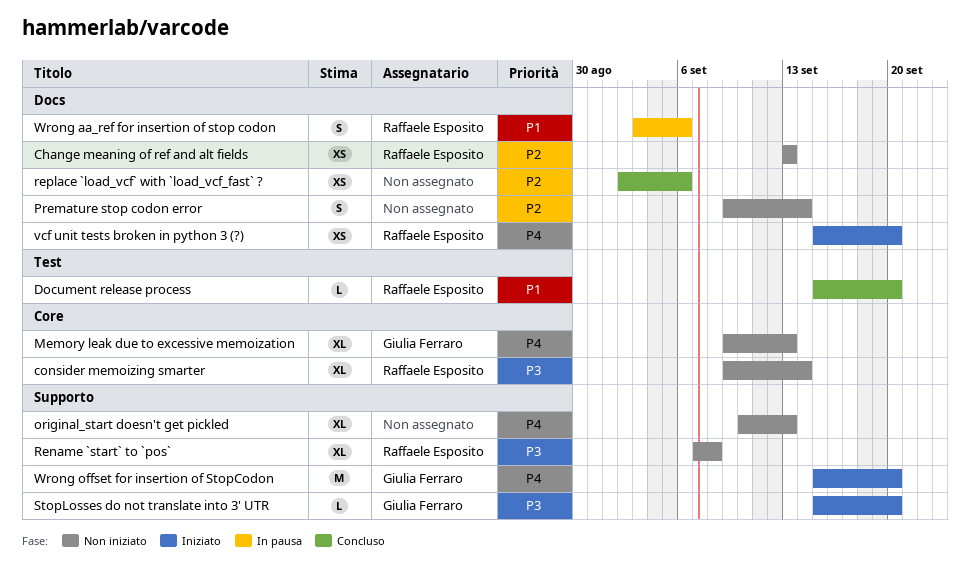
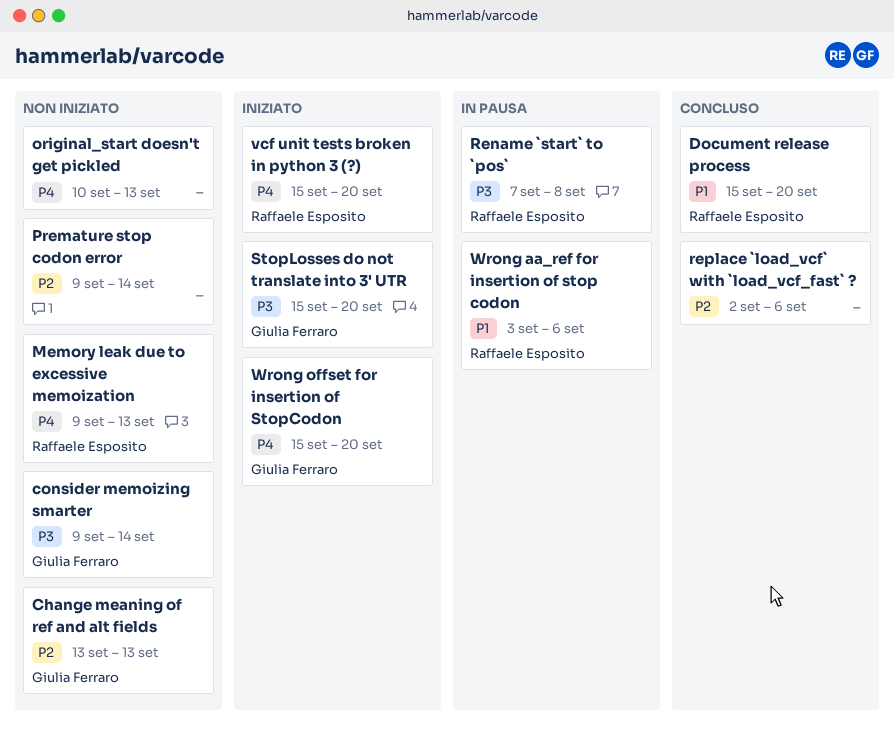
Change meaning of ref and alt fields, owner: Raffaele Esposito -> Giulia Ferraro
consider memoizing smarter, owner: Raffaele Esposito -> Giulia Ferraro
Memory leak due to excessive memoization, owner: Giulia Ferraro -> Raffaele Esposito
Rename `start` to `pos`, status: Non iniziato -> In pausa

